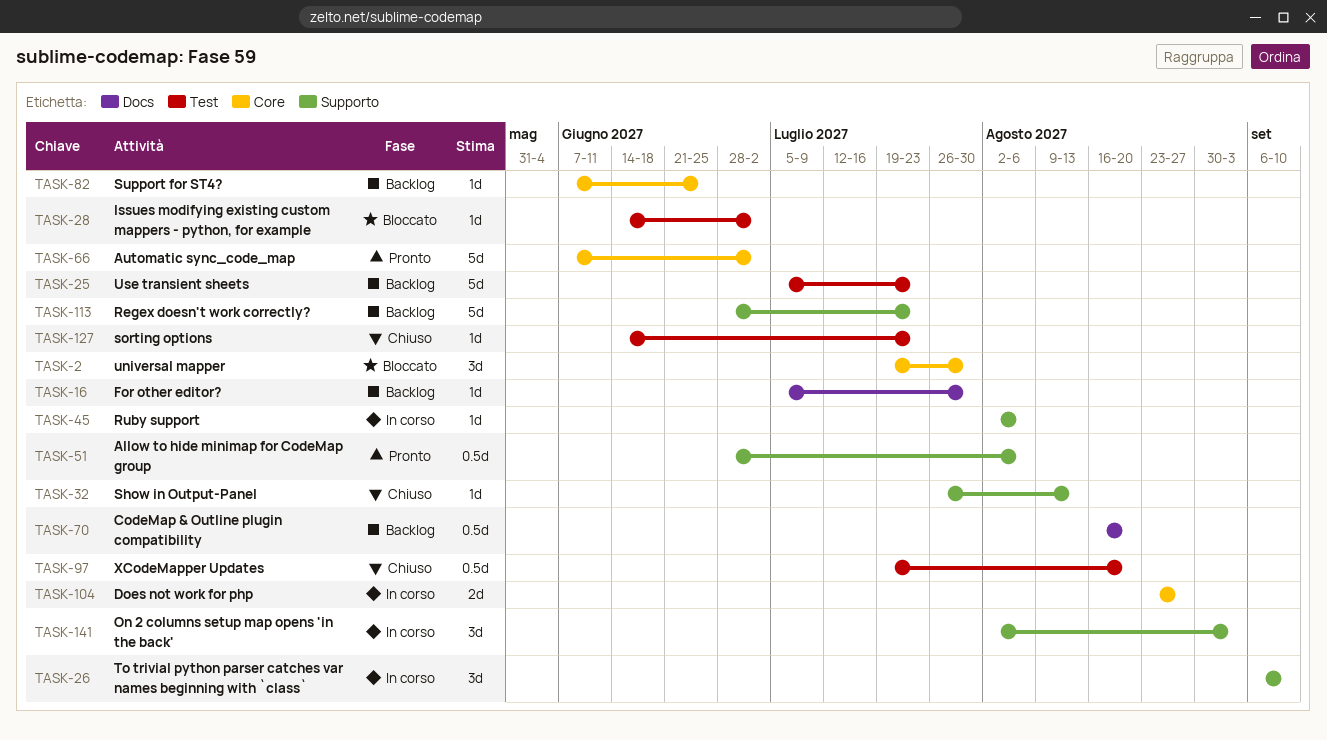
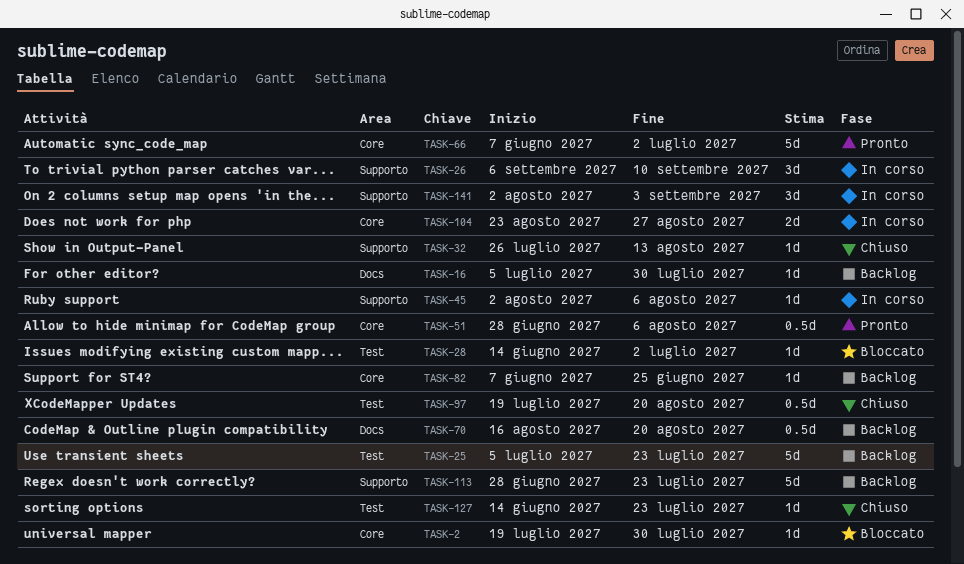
TASK-2, estimate: 3d -> 1d
TASK-51, label: Supporto -> Core

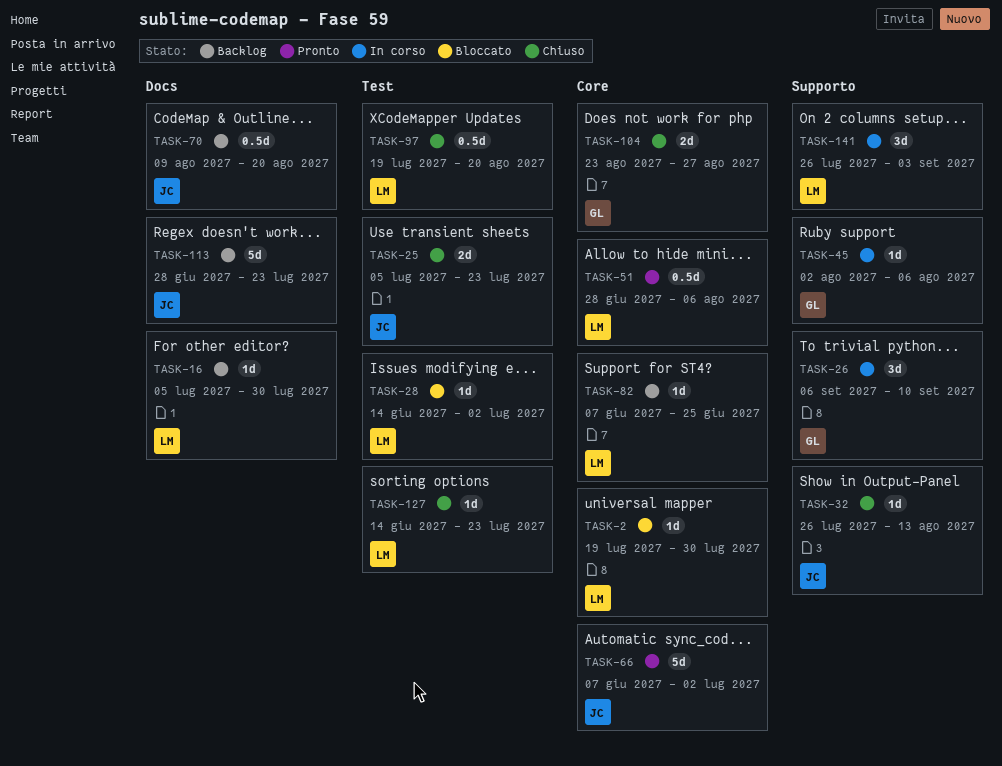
TASK-25, status: Backlog -> Chiuso
TASK-25, estimate: 5d -> 2d
TASK-70, start: Aug 16 -> Aug 9
TASK-104, status: In corso -> Chiuso
TASK-113, label: Supporto -> Docs
TASK-141, start: Aug 2 -> Jul 26

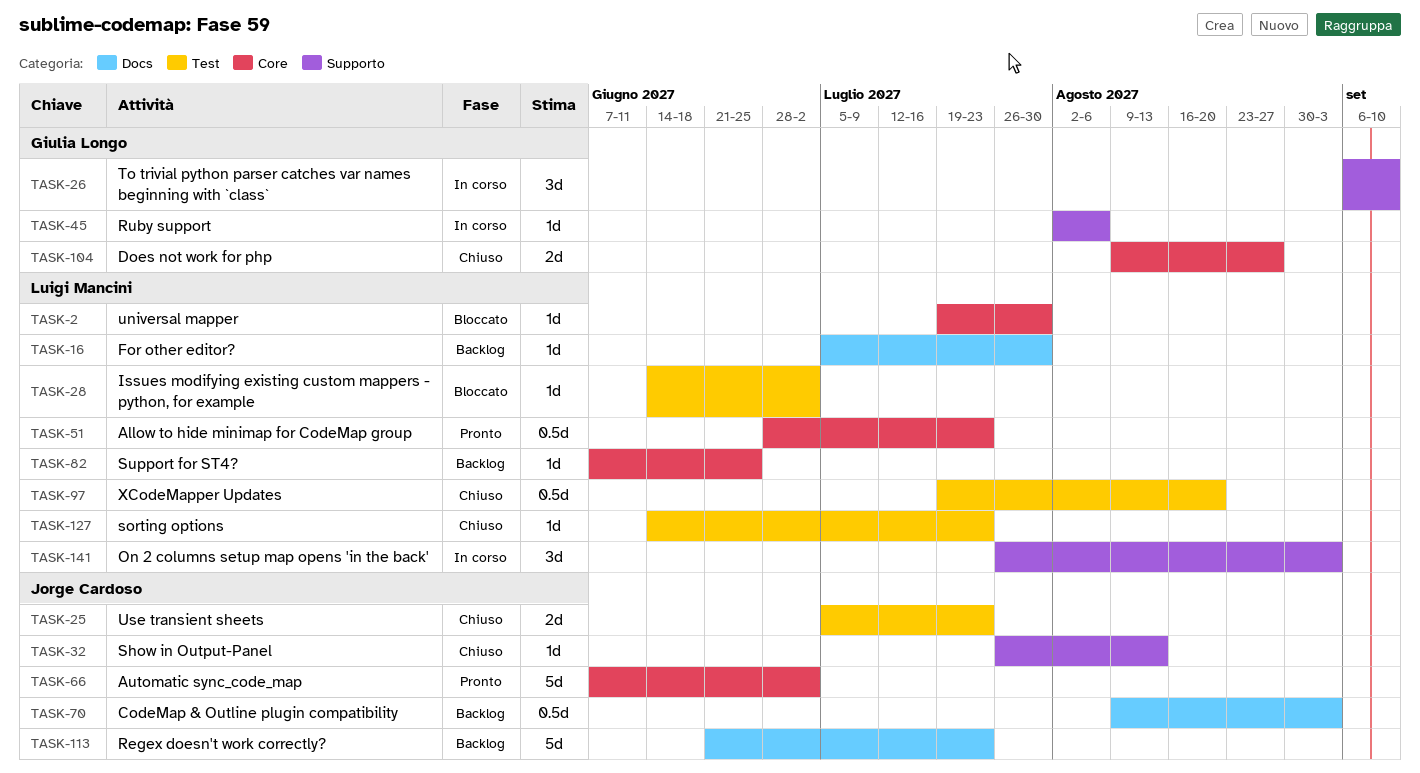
TASK-51, due: Aug 6 -> Jul 23
TASK-70, due: Aug 20 -> Sep 3
TASK-104, start: Aug 23 -> Aug 9
TASK-113, start: Jun 28 -> Jun 21

